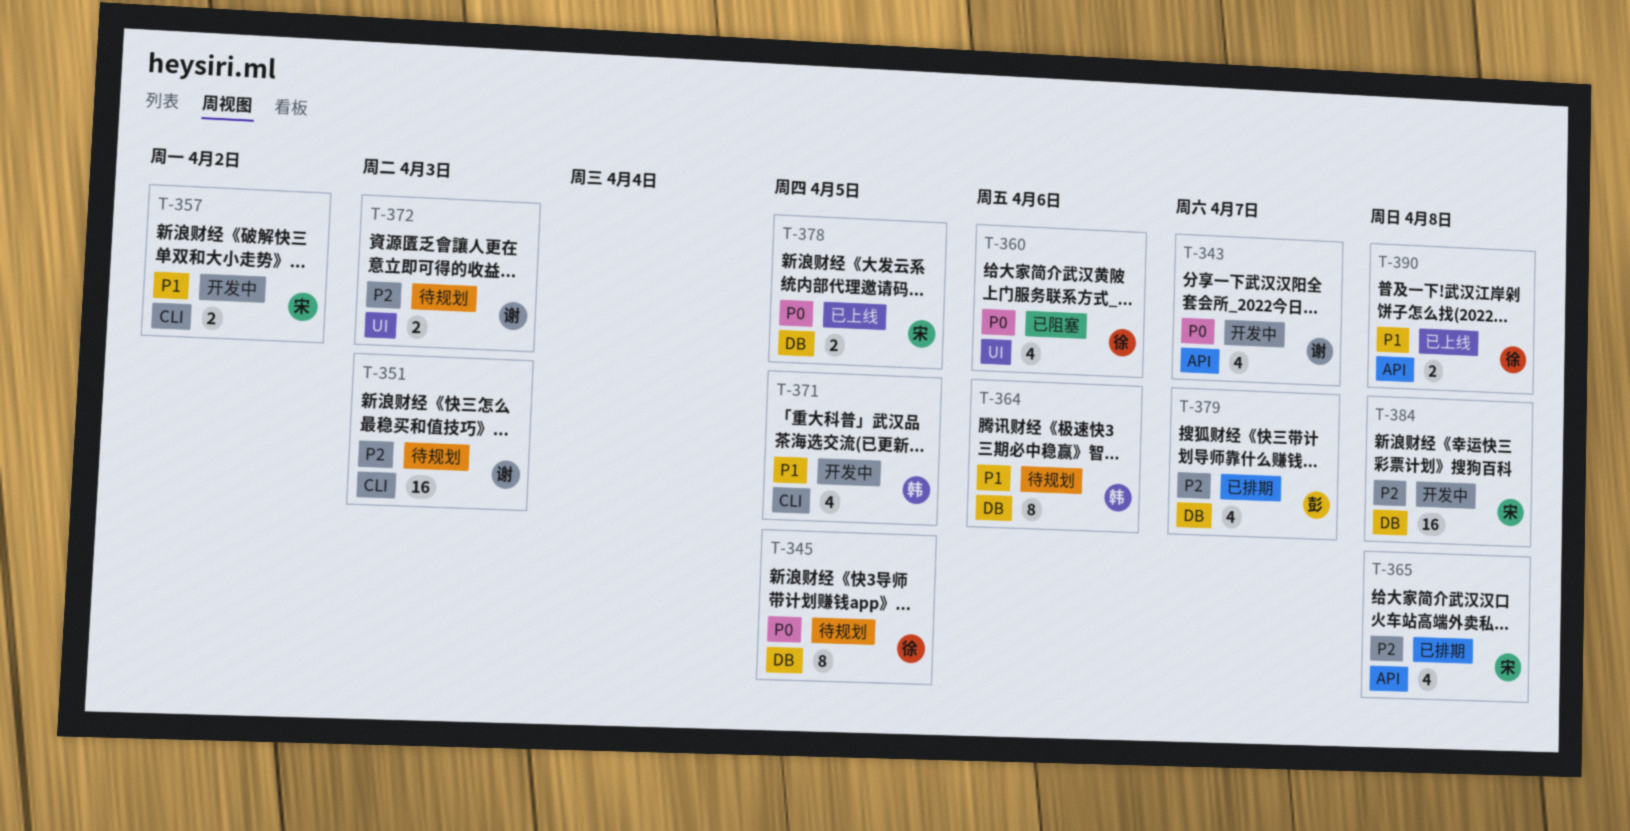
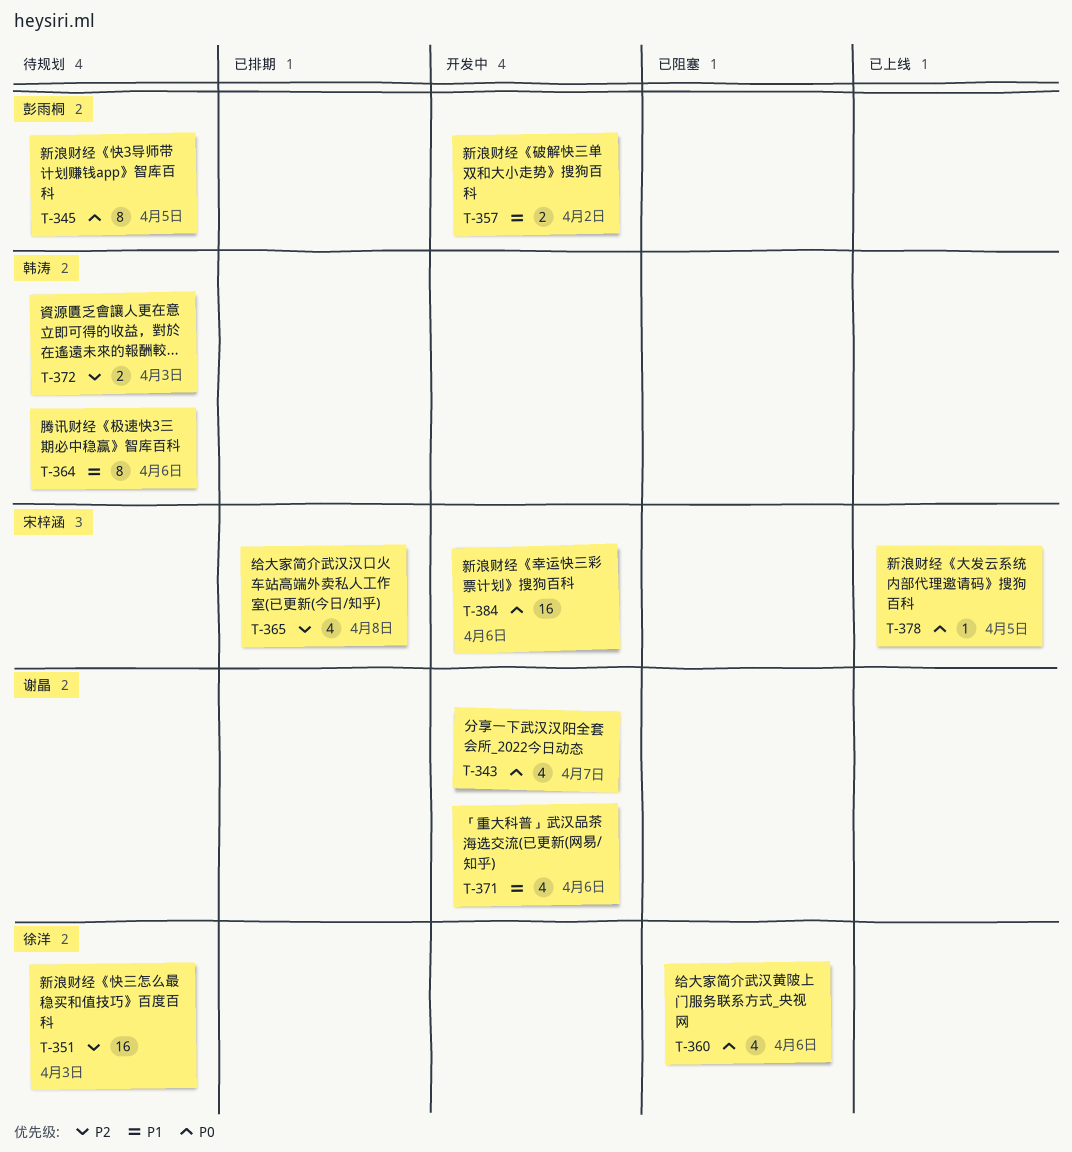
T-345, owner: 徐洋 -> 彭雨桐
T-351, owner: 谢晶 -> 徐洋
T-357, owner: 宋梓涵 -> 彭雨桐
T-371, owner: 韩涛 -> 谢晶
T-371, due: Apr 5 -> Apr 6
T-372, owner: 谢晶 -> 韩涛
T-378, estimate: 2 -> 1
T-379: present -> none
T-384, priority: P2 -> P0
T-384, due: Apr 8 -> Apr 6
T-390: present -> none

